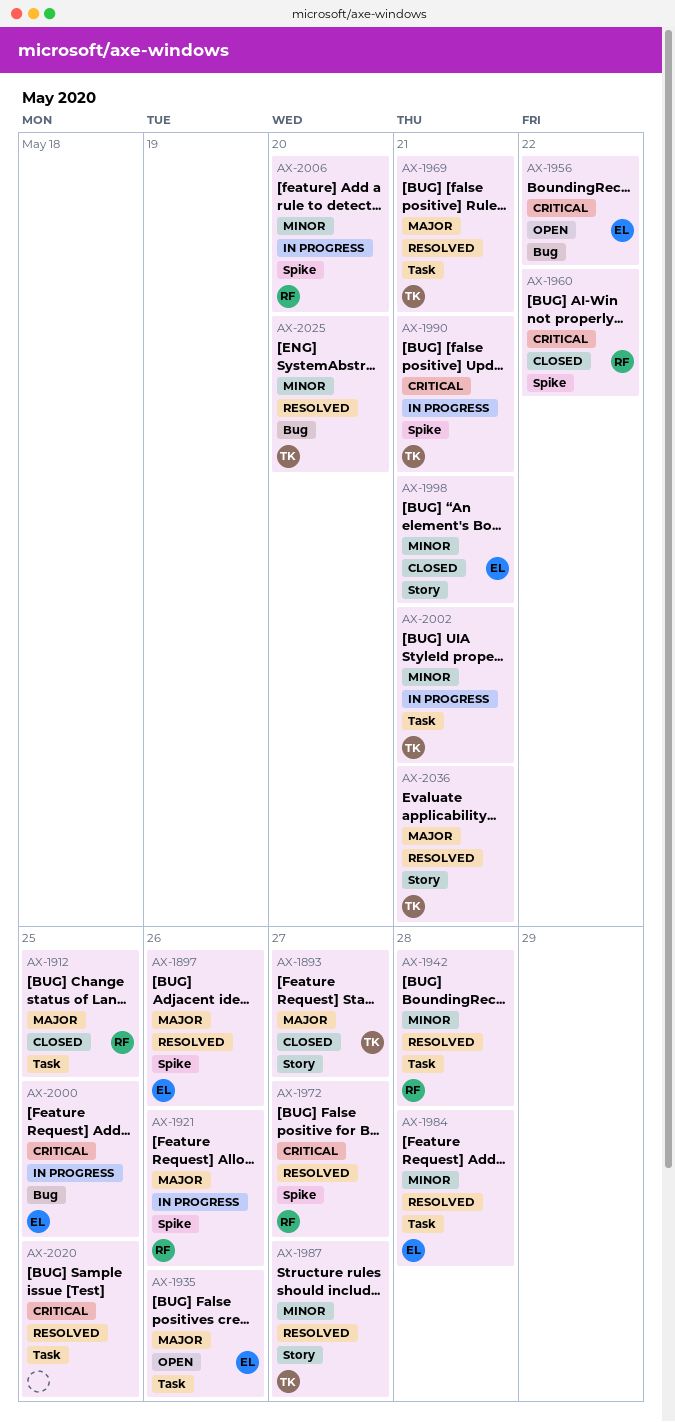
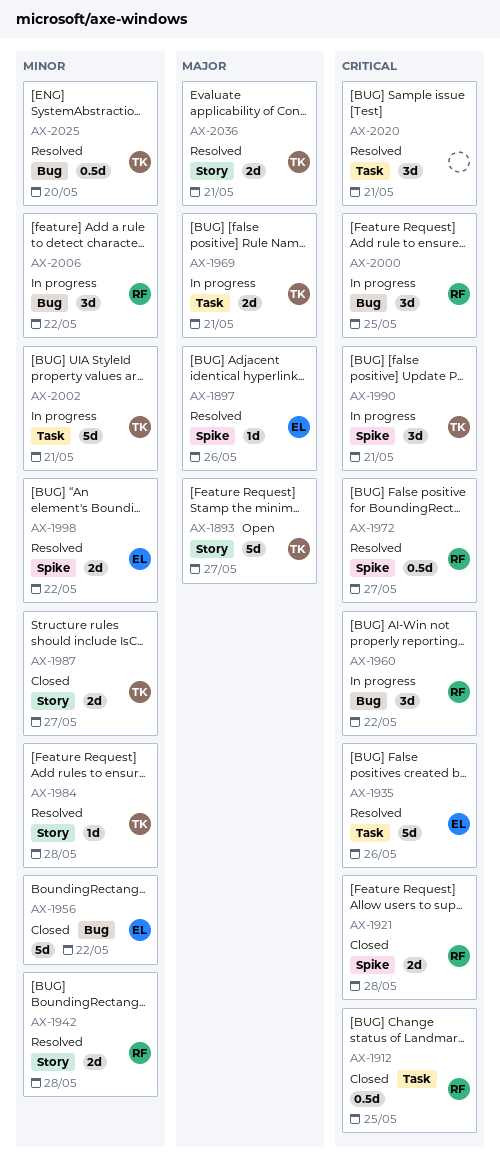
AX-1893, status: Closed -> Open
AX-1912, priority: Major -> Critical
AX-1921, status: In progress -> Closed
AX-1921, priority: Major -> Critical
AX-1921, due: May 26 -> May 28
AX-1935, status: Open -> Resolved
AX-1935, priority: Major -> Critical
AX-1942, label: Task -> Story
AX-1956, status: Open -> Closed
AX-1956, priority: Critical -> Minor
AX-1960, status: Closed -> In progress
AX-1960, label: Spike -> Bug
AX-1969, status: Resolved -> In progress
AX-1984, owner: EL -> TK
AX-1984, label: Task -> Story
AX-1987, status: Resolved -> Closed
AX-1998, status: Closed -> Resolved
AX-1998, label: Story -> Spike
AX-1998, due: May 21 -> May 22
AX-2000, owner: EL -> RF
AX-2006, label: Spike -> Bug
AX-2006, due: May 20 -> May 22
AX-2020, due: May 25 -> May 21

